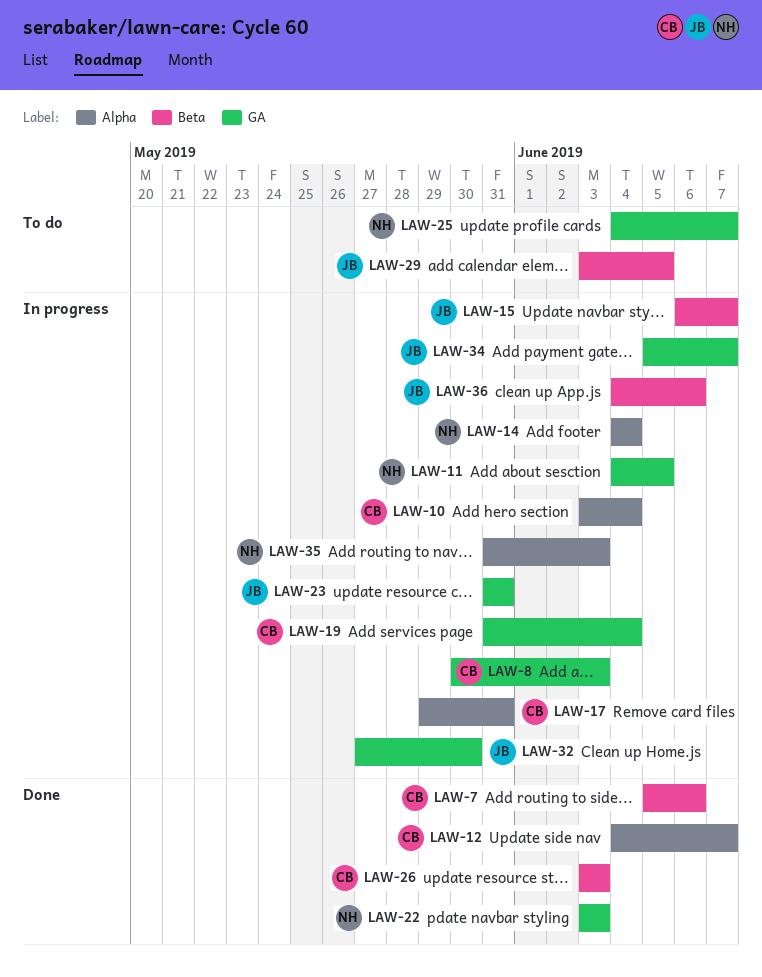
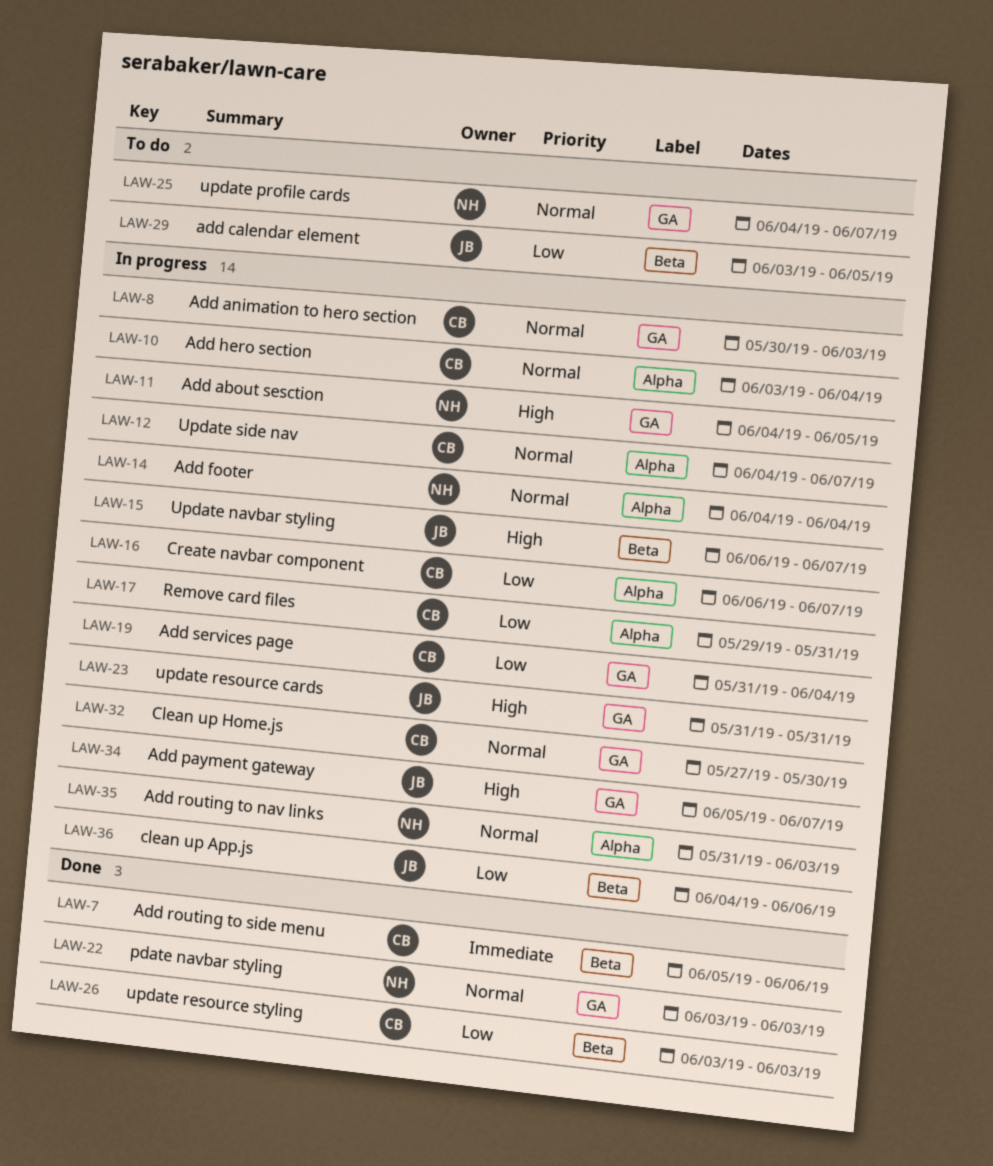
LAW-12, status: Done -> In progress
LAW-16: none -> present
LAW-32, owner: JB -> CB

